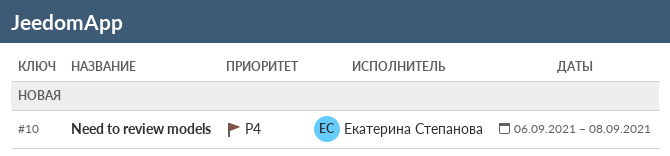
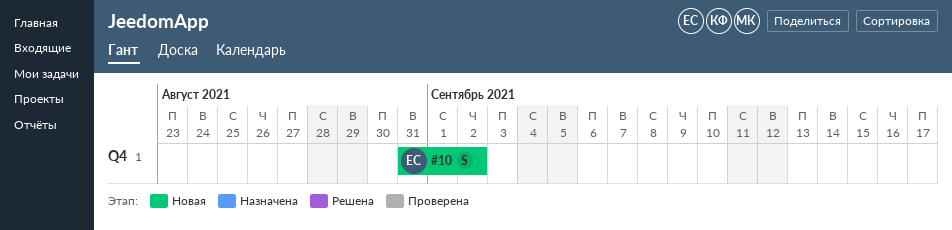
#10, start: Sep 6 -> Aug 31
#10, due: Sep 8 -> Sep 2

